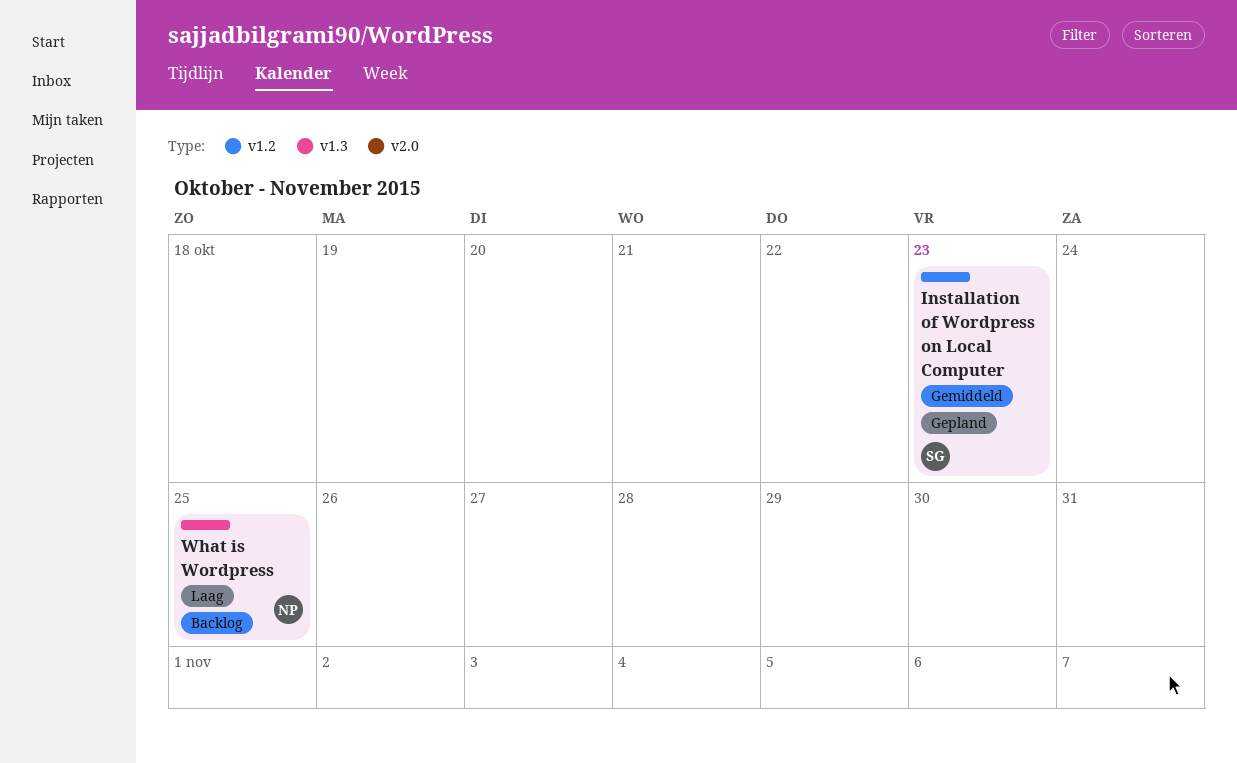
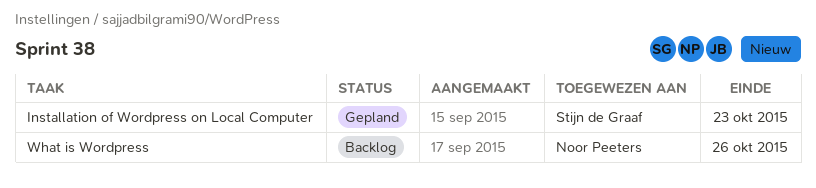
What is Wordpress, due: Oct 25 -> Oct 26

